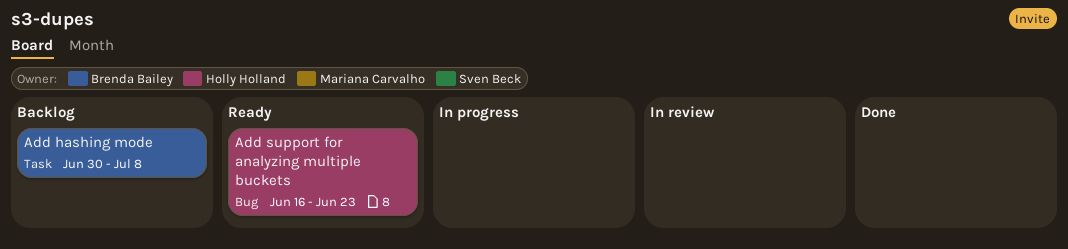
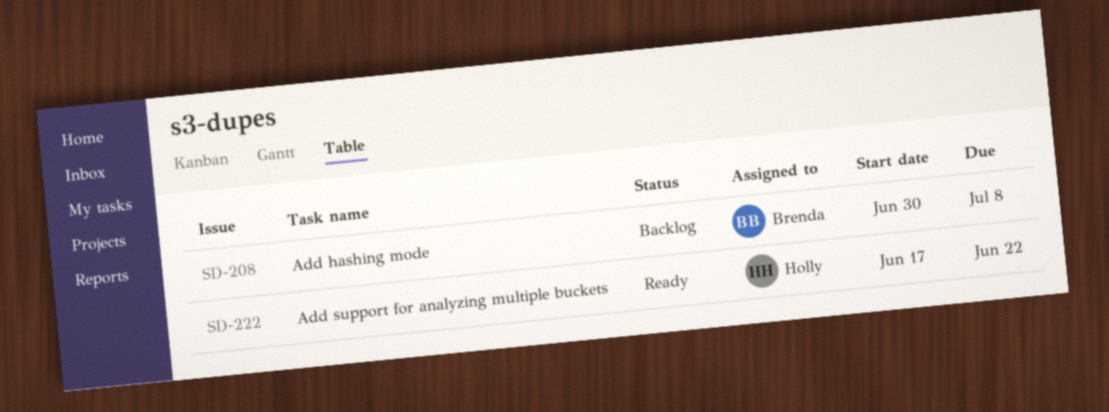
Add support for analyzing multiple buckets, start: Jun 16 -> Jun 17
Add support for analyzing multiple buckets, due: Jun 23 -> Jun 22

